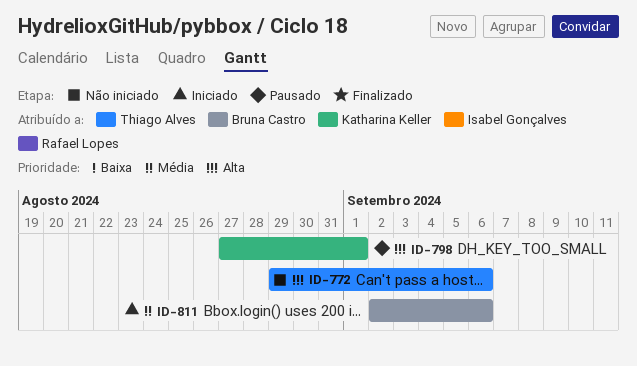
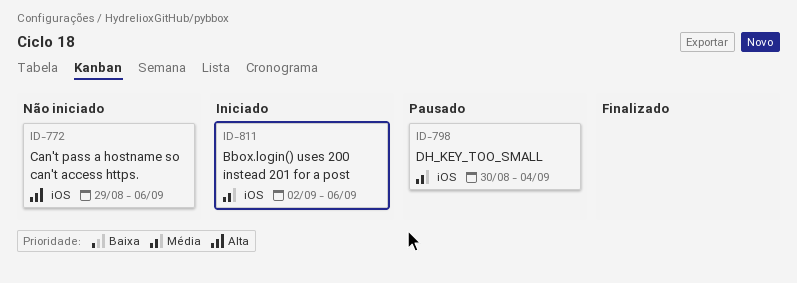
ID-798, priority: Alta -> Média
ID-798, start: Aug 27 -> Aug 30
ID-798, due: Sep 1 -> Sep 4

